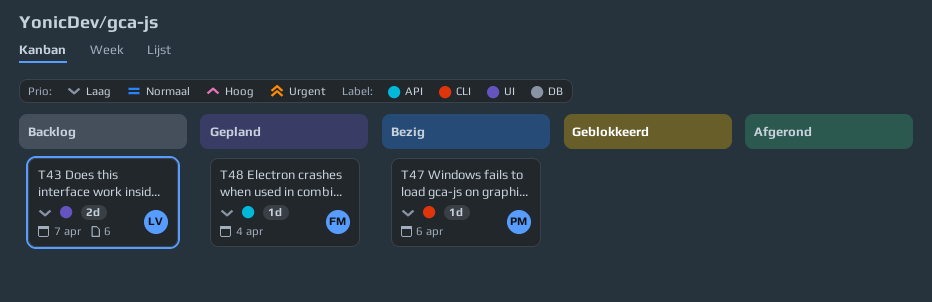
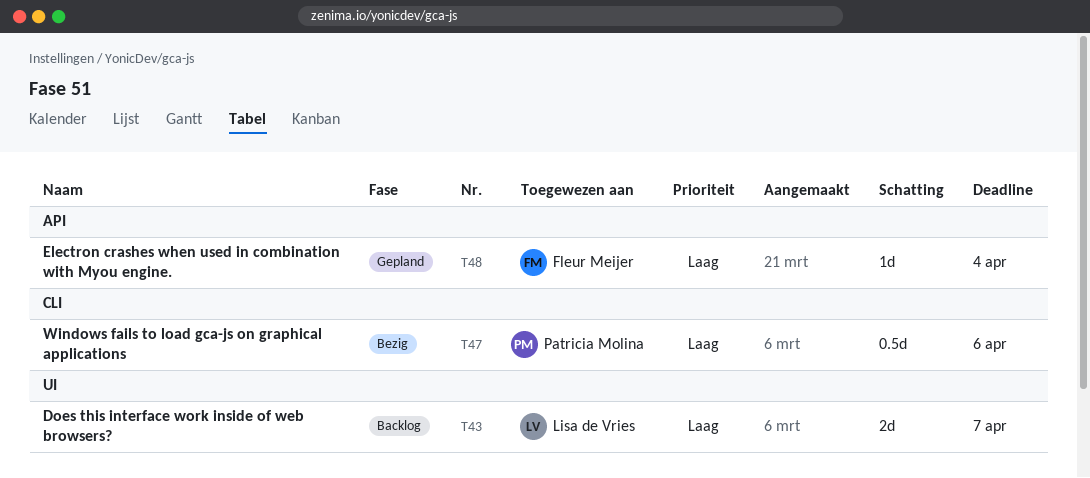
T47, estimate: 1d -> 0.5d

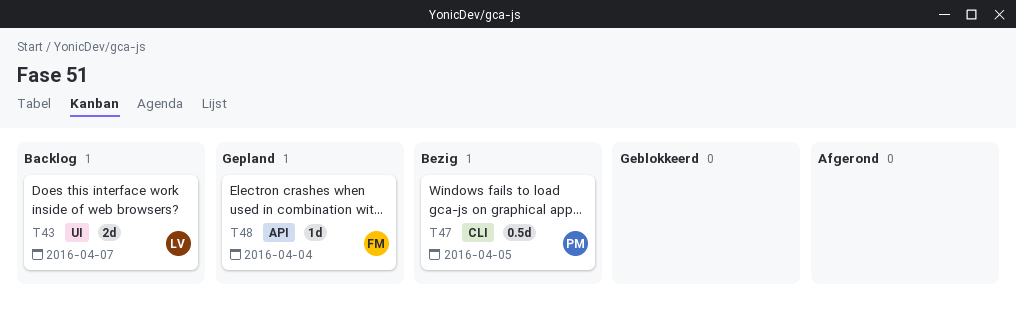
T47, due: Apr 6 -> Apr 5

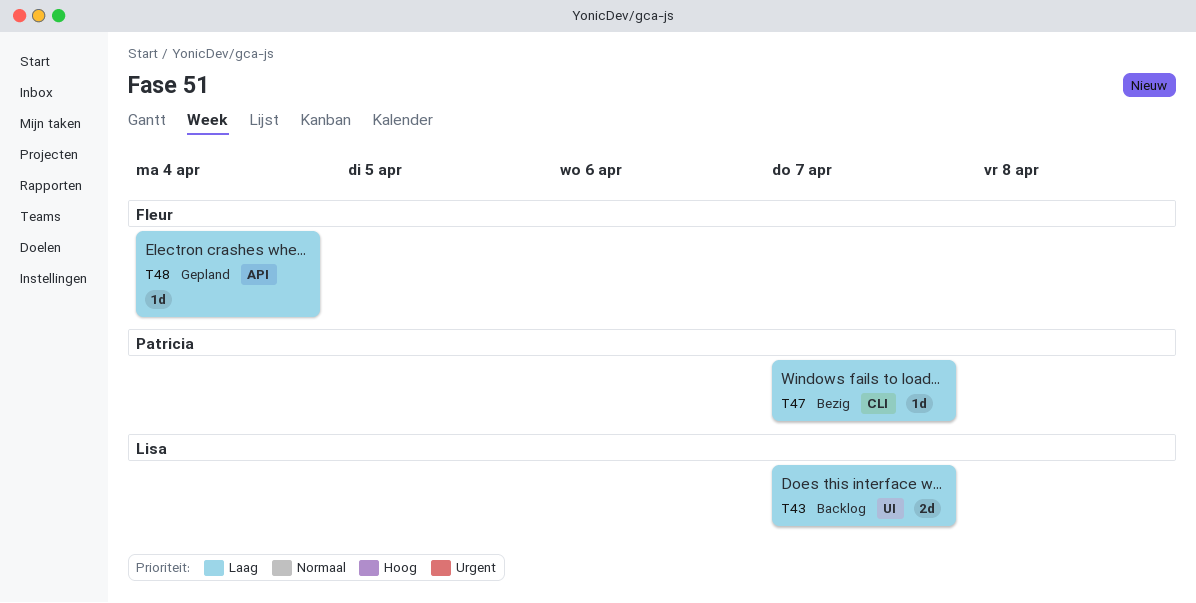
T47, estimate: 0.5d -> 1d
T47, due: Apr 5 -> Apr 7

